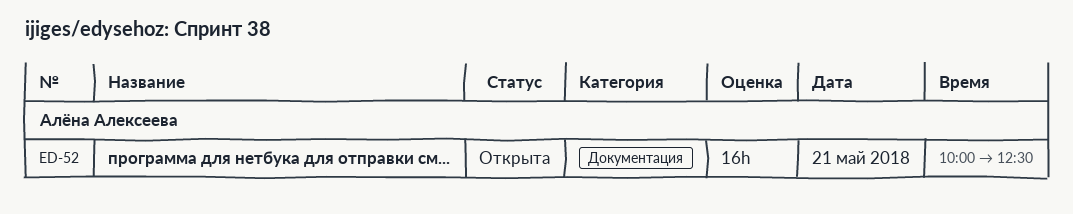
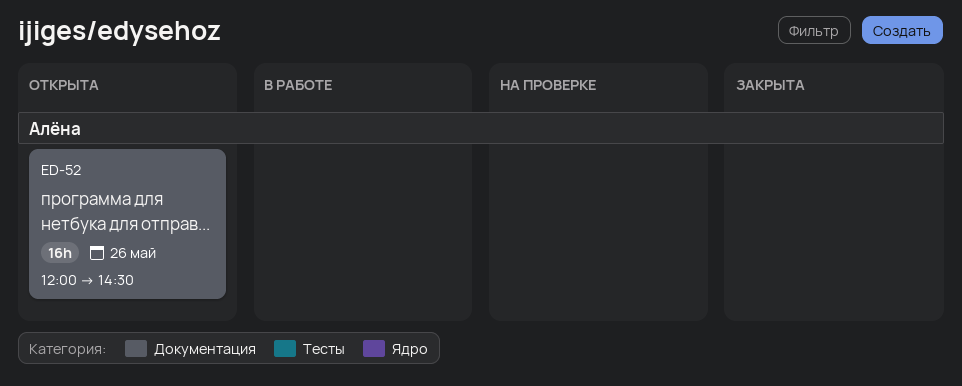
ED-52, day: May 21 -> May 26
ED-52, begins: 10:00 -> 12:00
ED-52, ends: 12:30 -> 14:30

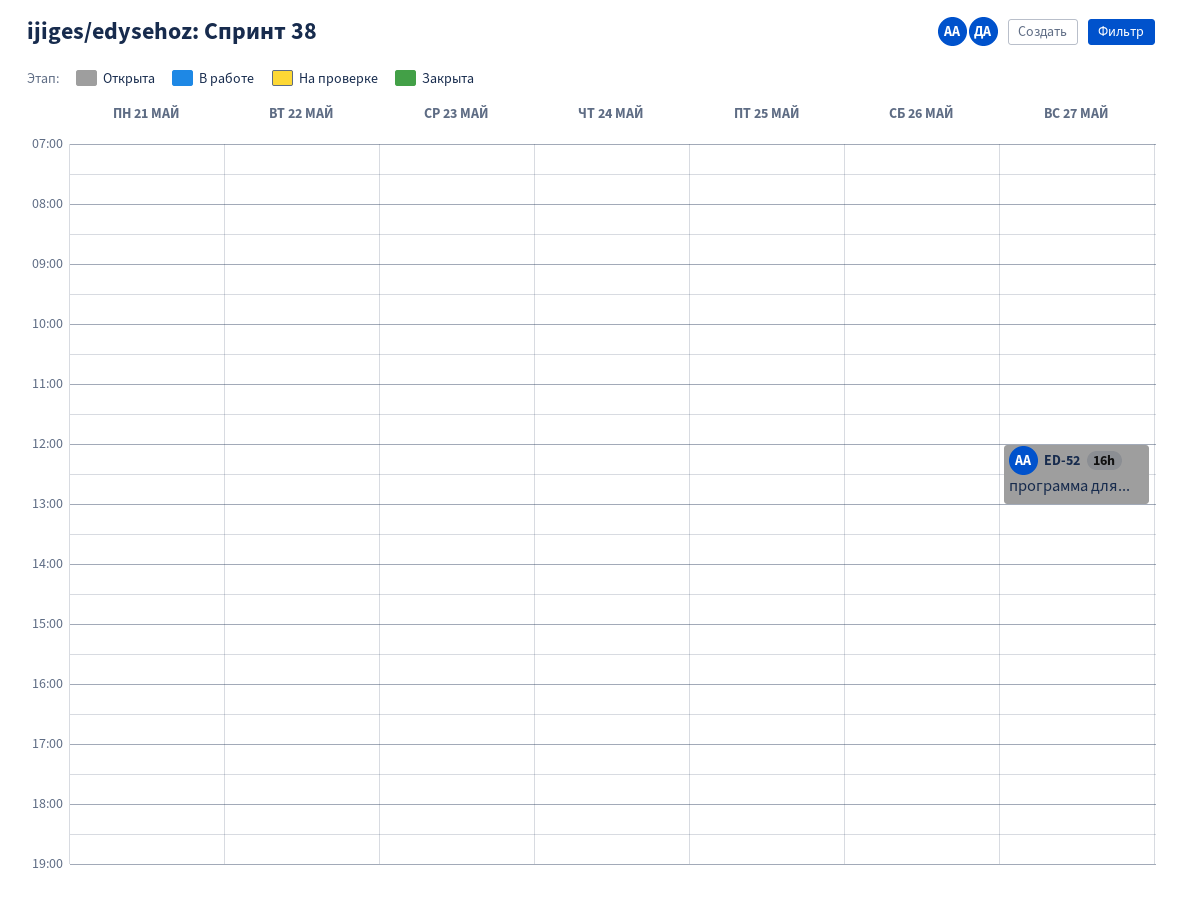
ED-52, day: May 26 -> May 27
ED-52, ends: 14:30 -> 13:00

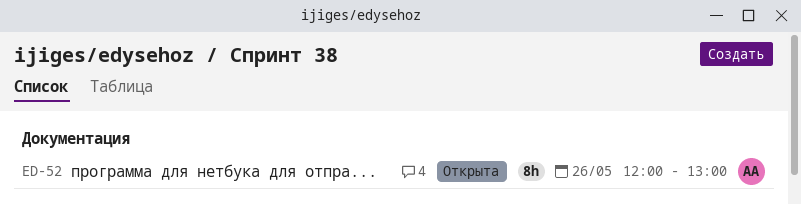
ED-52, estimate: 16h -> 8h
ED-52, day: May 27 -> May 26

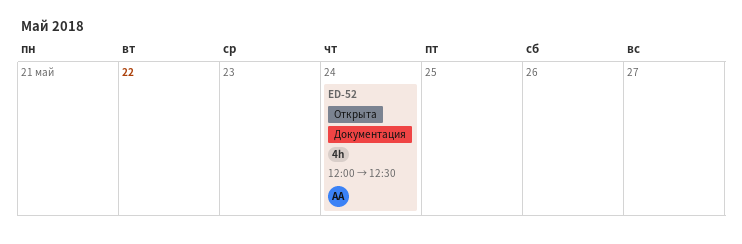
ED-52, estimate: 8h -> 4h
ED-52, day: May 26 -> May 24
ED-52, ends: 13:00 -> 12:30

